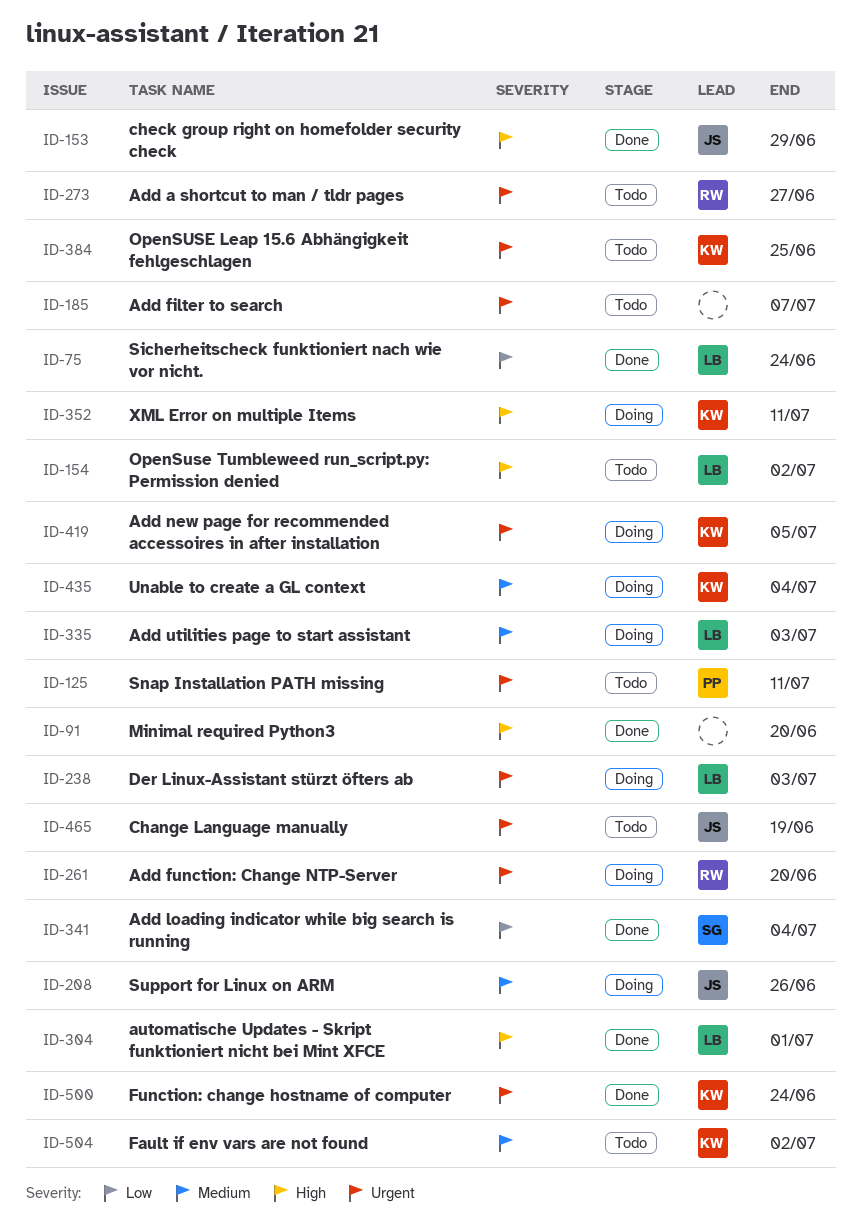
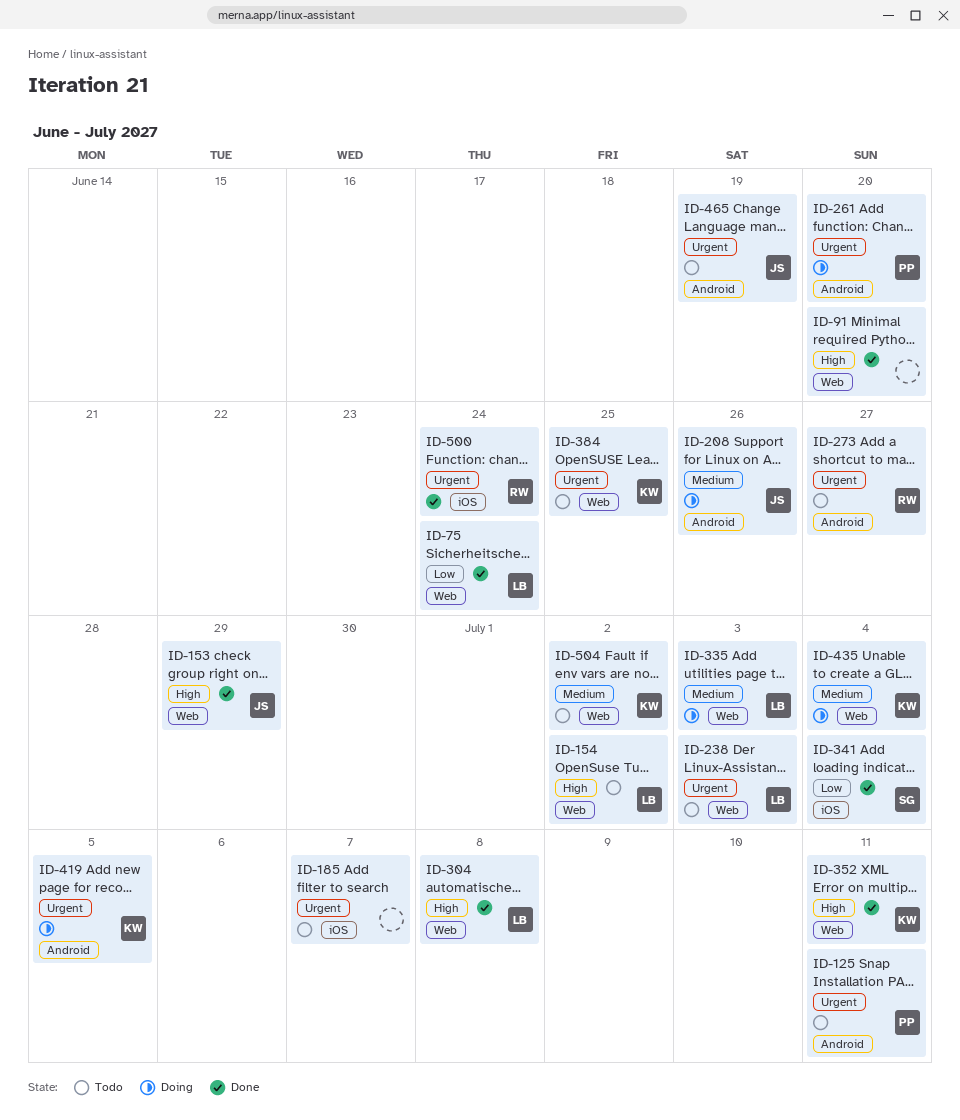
ID-238, status: Doing -> Todo
ID-261, owner: RW -> PP
ID-304, due: Jul 1 -> Jul 8
ID-352, status: Doing -> Done
ID-500, owner: KW -> RW

